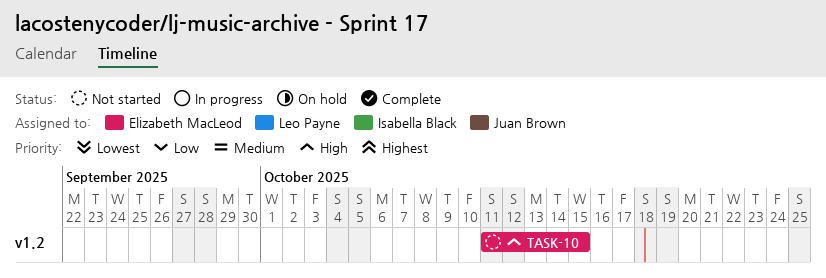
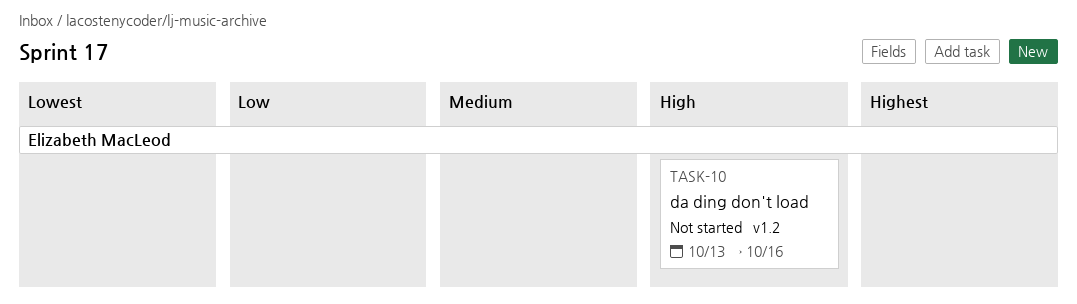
TASK-10, start: Oct 11 -> Oct 13
TASK-10, due: Oct 15 -> Oct 16

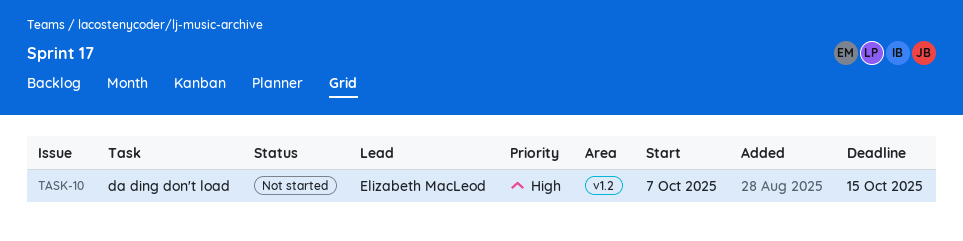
TASK-10, start: Oct 13 -> Oct 7
TASK-10, due: Oct 16 -> Oct 15

